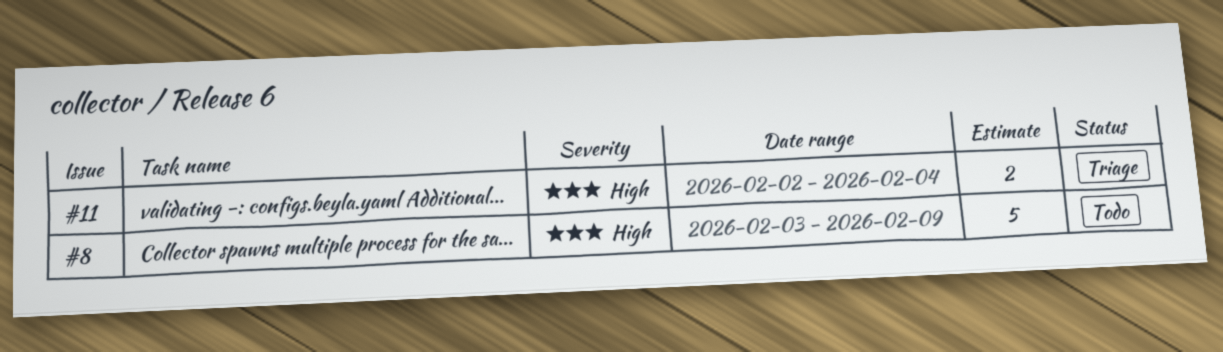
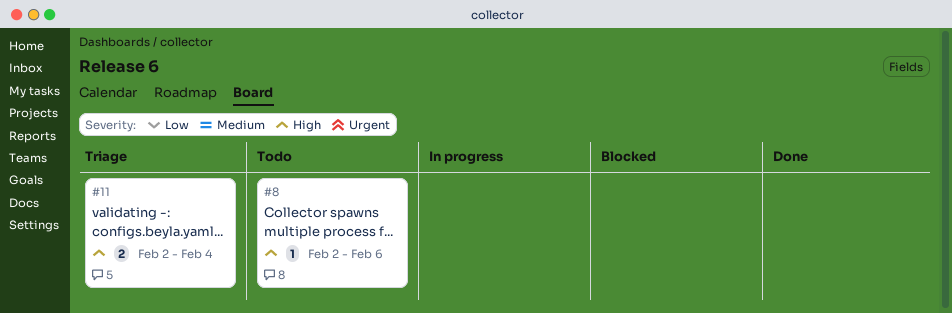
#8, estimate: 5 -> 1
#8, start: Feb 3 -> Feb 2
#8, due: Feb 9 -> Feb 6

